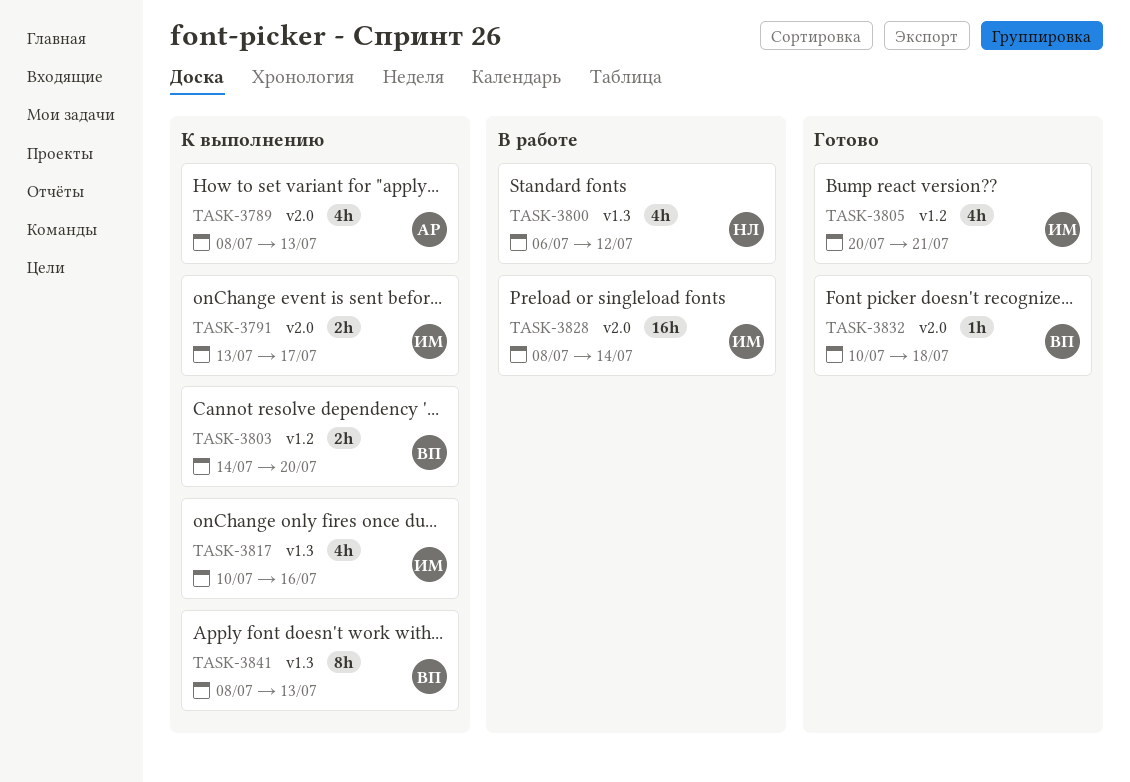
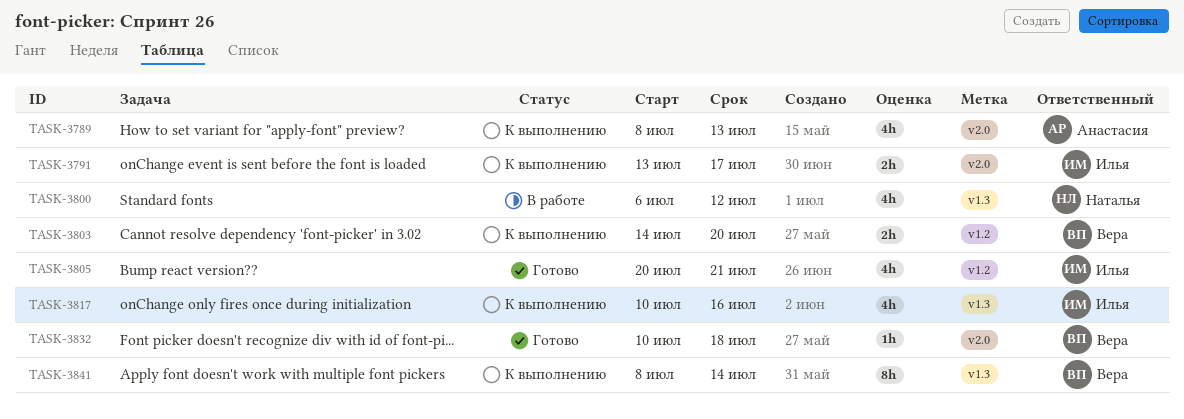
TASK-3828: present -> none
TASK-3841, due: Jul 13 -> Jul 14

